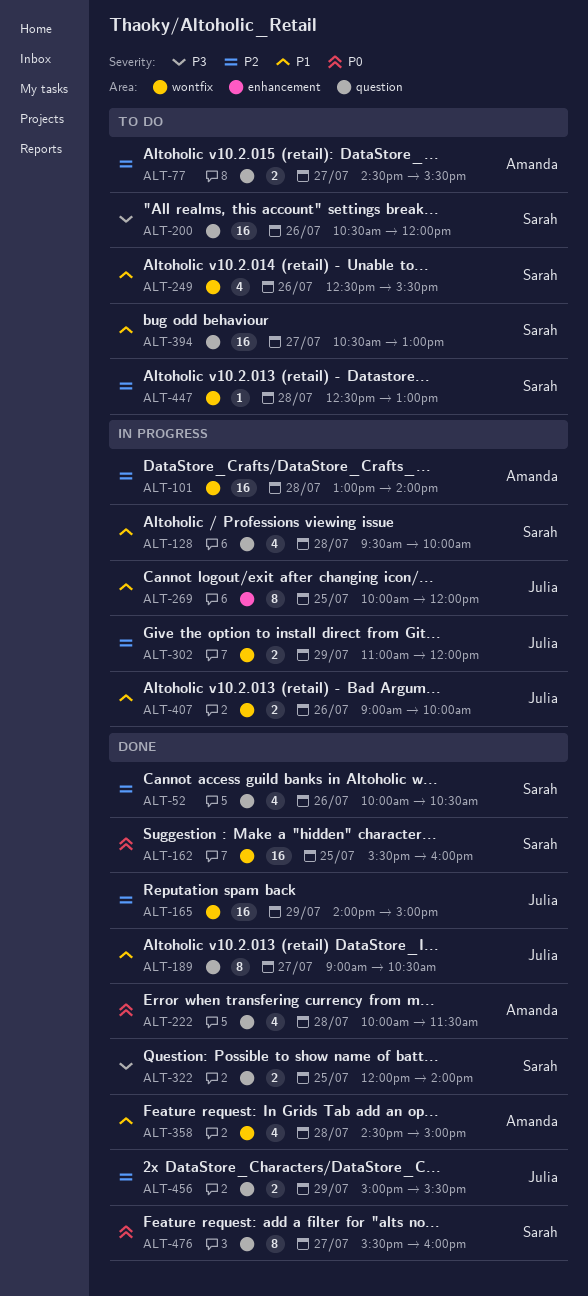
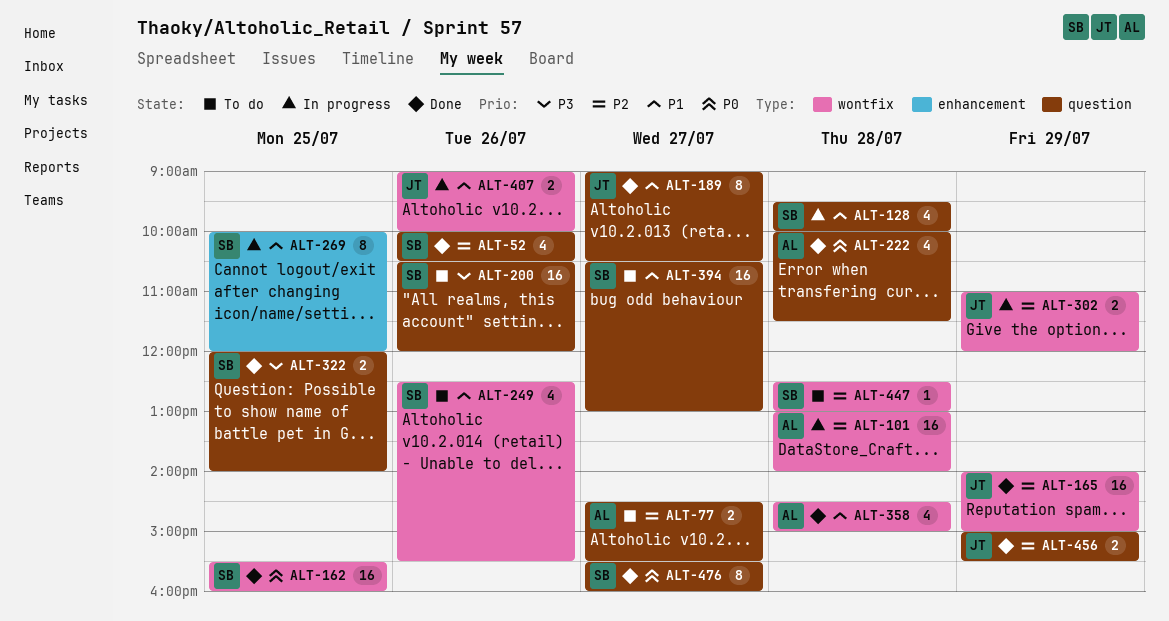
ALT-269, owner: Julia -> Sarah

